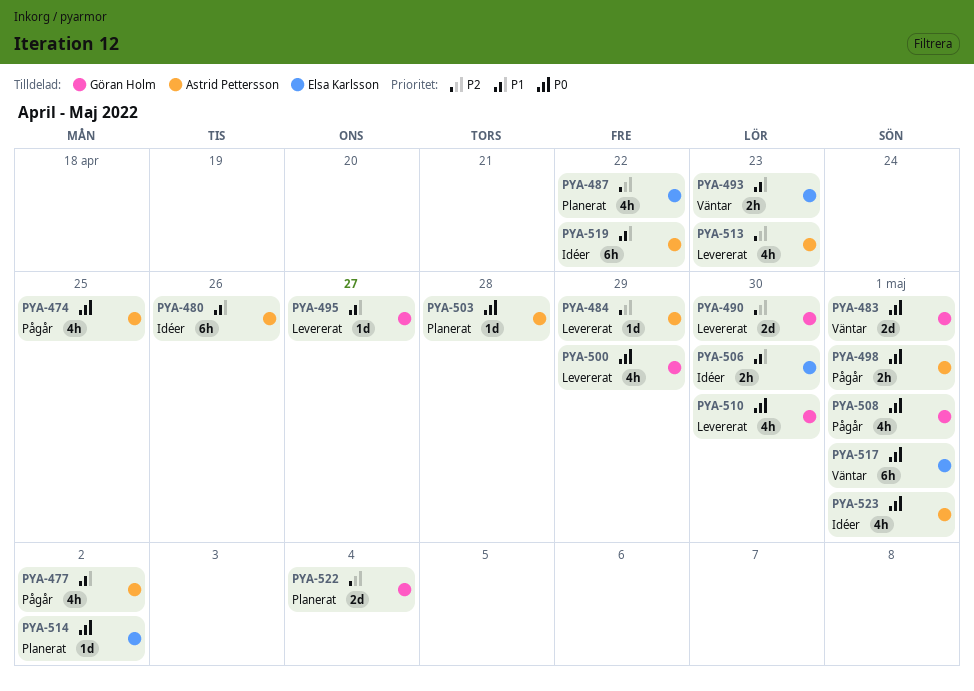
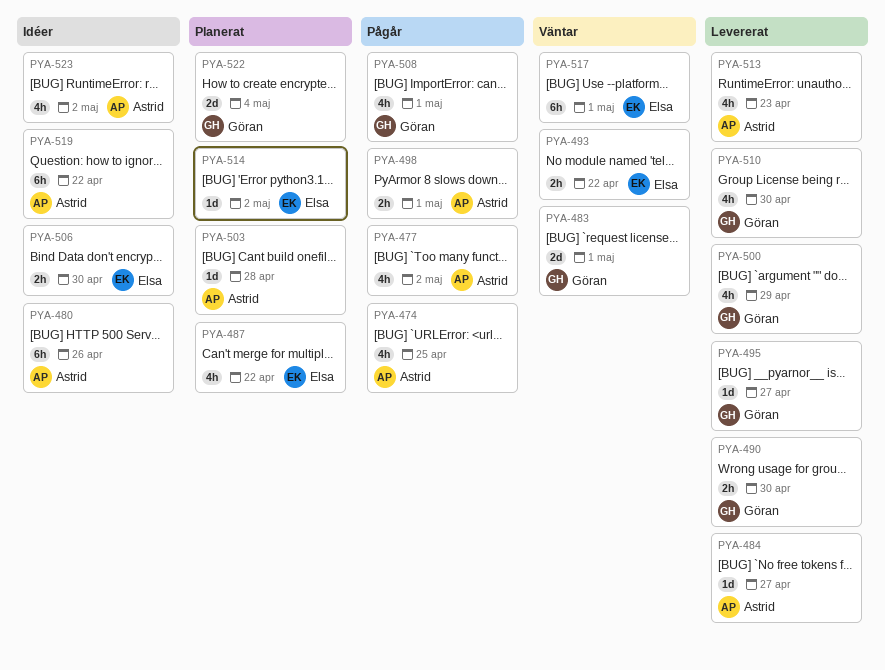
PYA-484, due: Apr 29 -> Apr 27
PYA-490, estimate: 2d -> 2h
PYA-493, due: Apr 23 -> Apr 22
PYA-523, due: May 1 -> May 2

